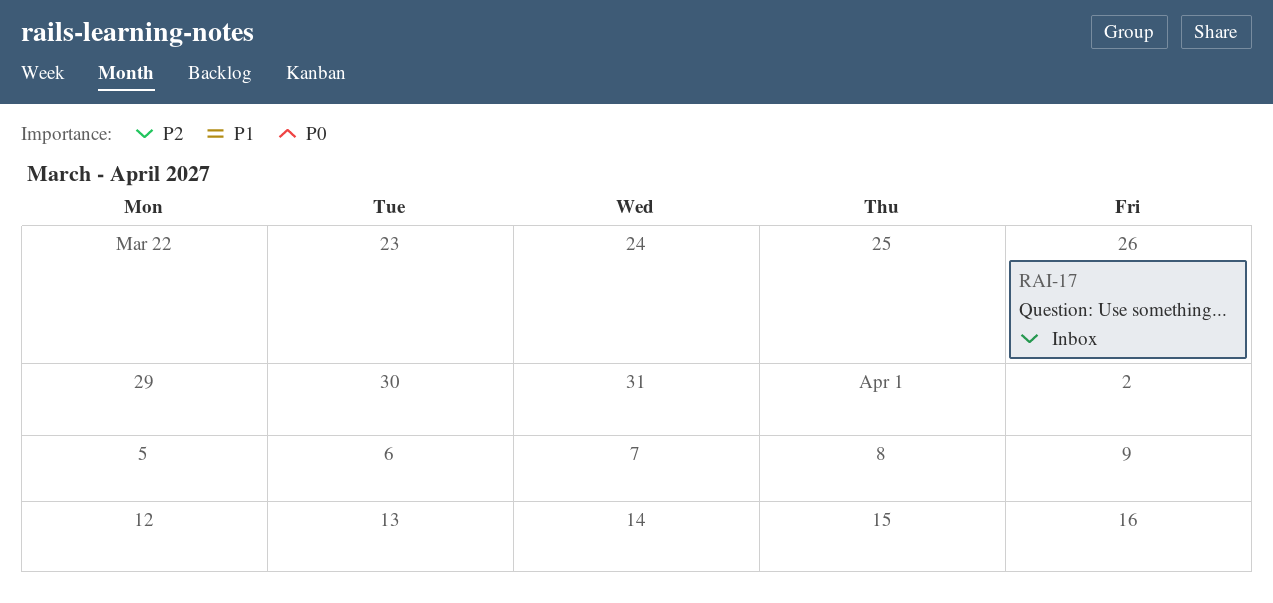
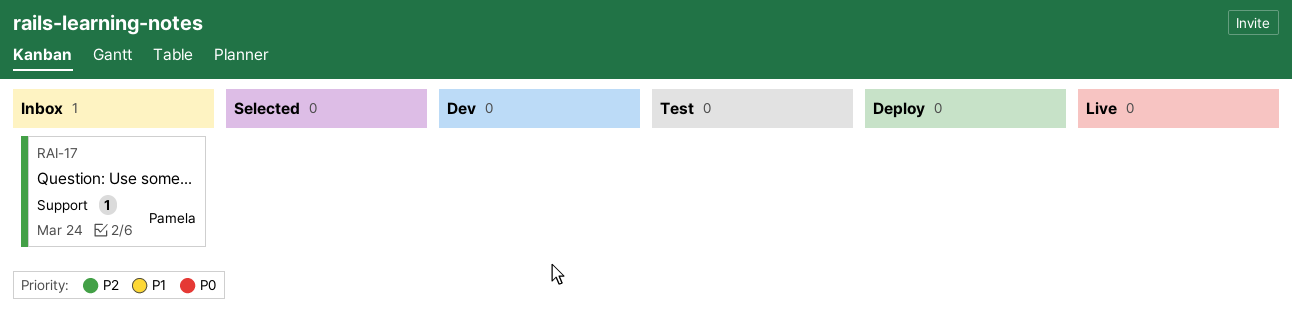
RAI-17, due: Mar 26 -> Mar 24

